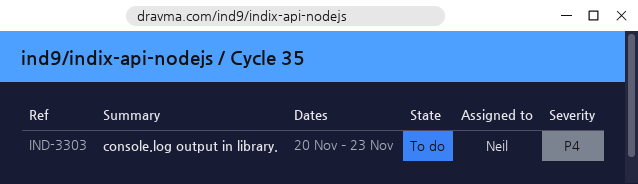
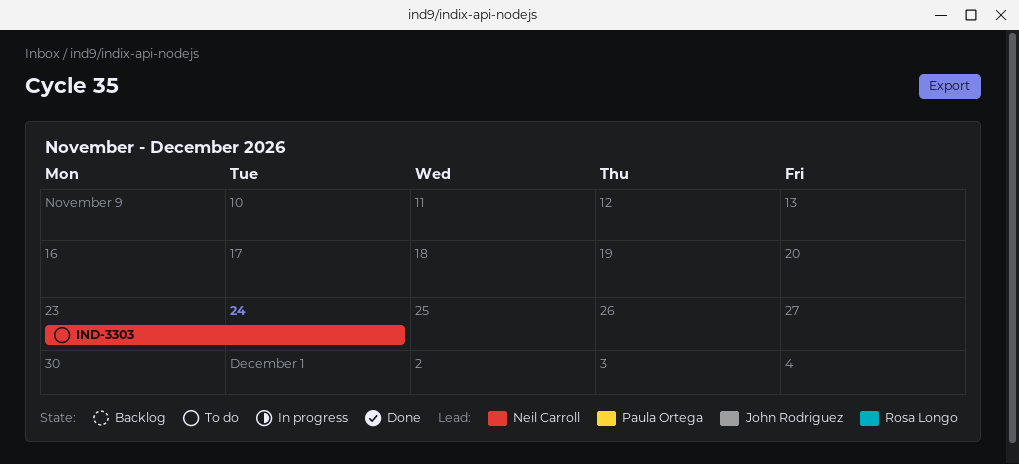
IND-3303, start: Nov 20 -> Nov 23
IND-3303, due: Nov 23 -> Nov 24

